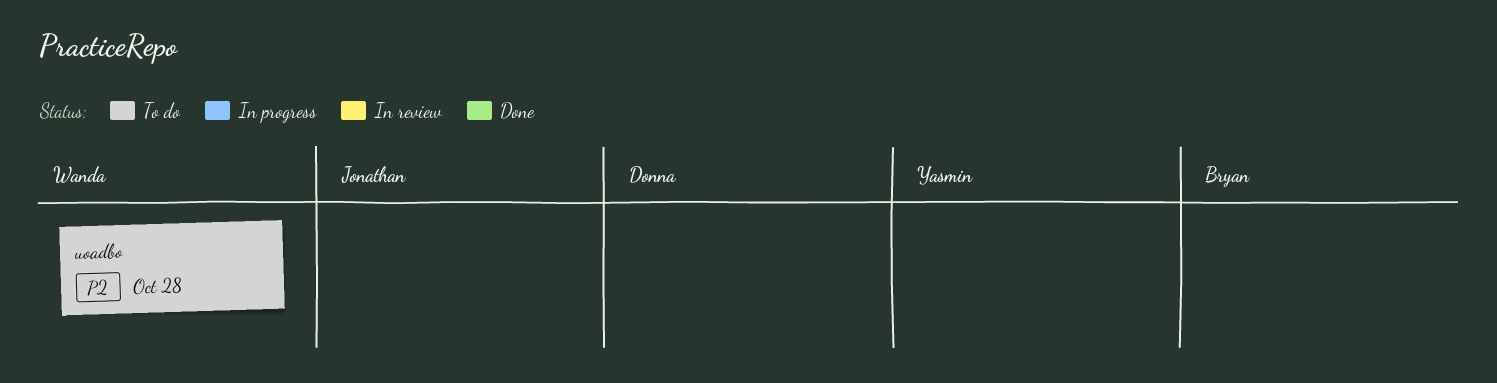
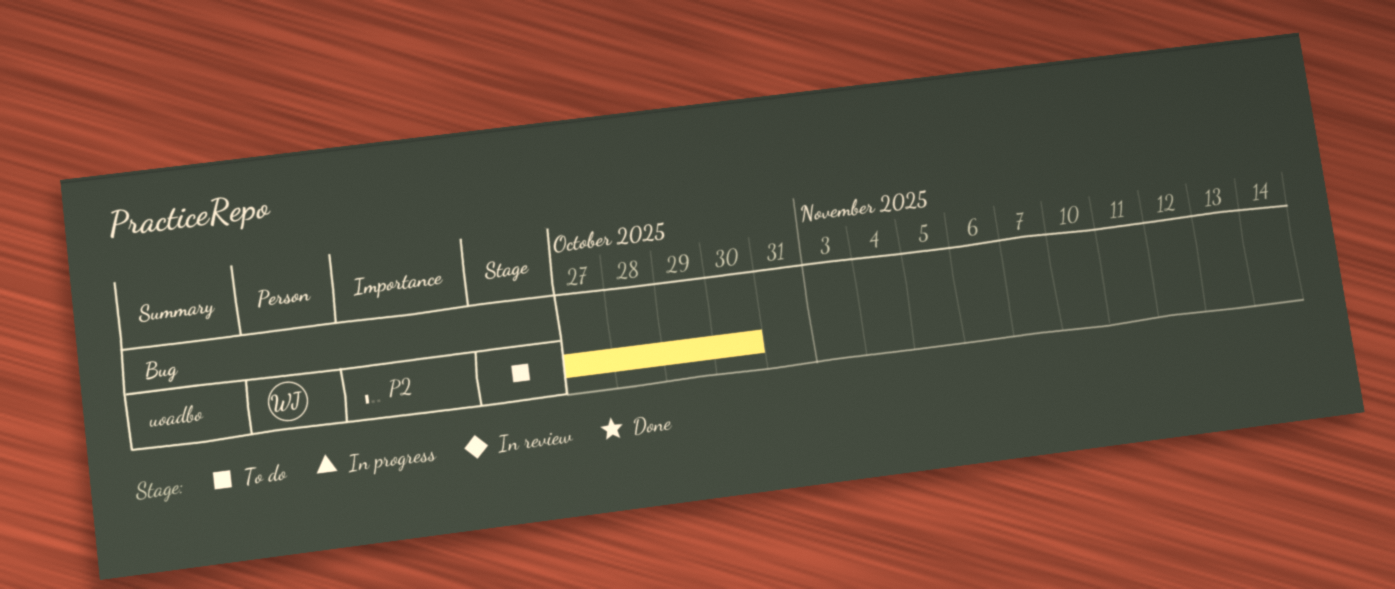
uoadbo, due: Oct 28 -> Oct 30

